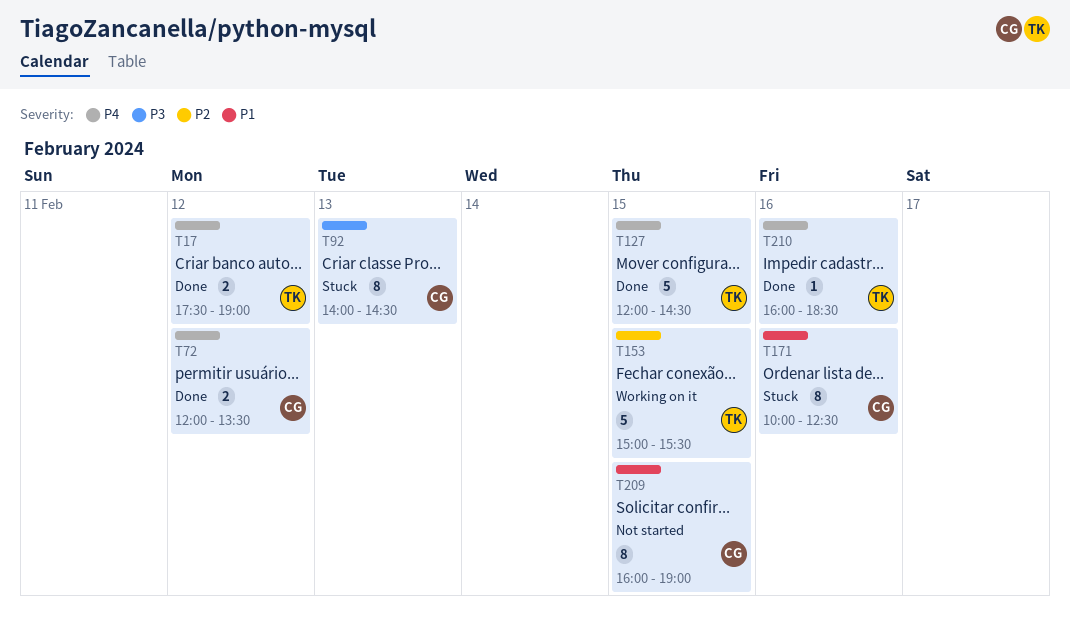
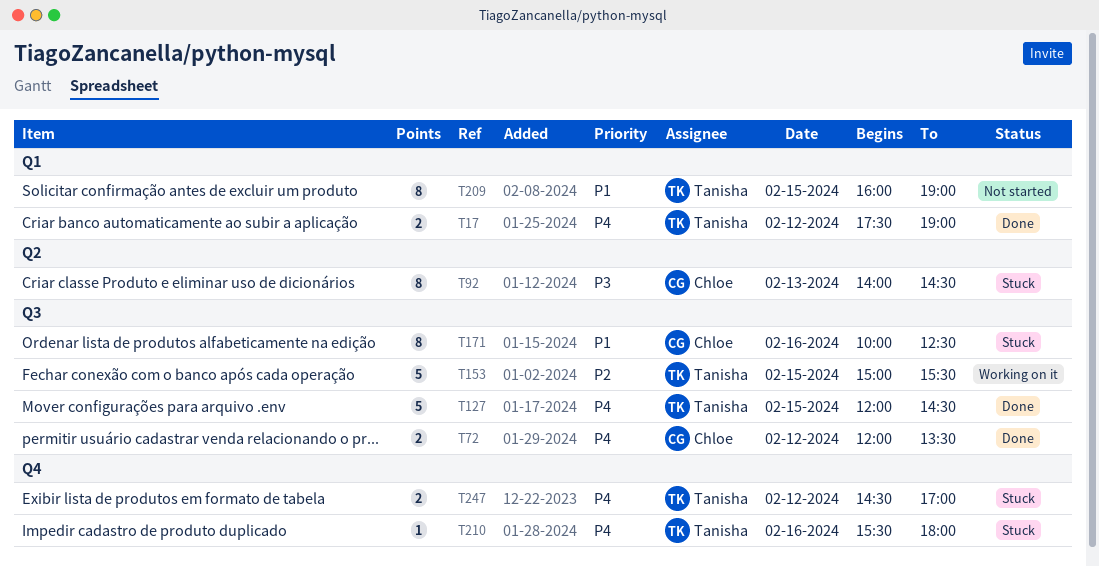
T209, owner: Chloe -> Tanisha
T210, status: Done -> Stuck
T210, begins: 16:00 -> 15:30
T210, ends: 18:30 -> 18:00
T247: none -> present

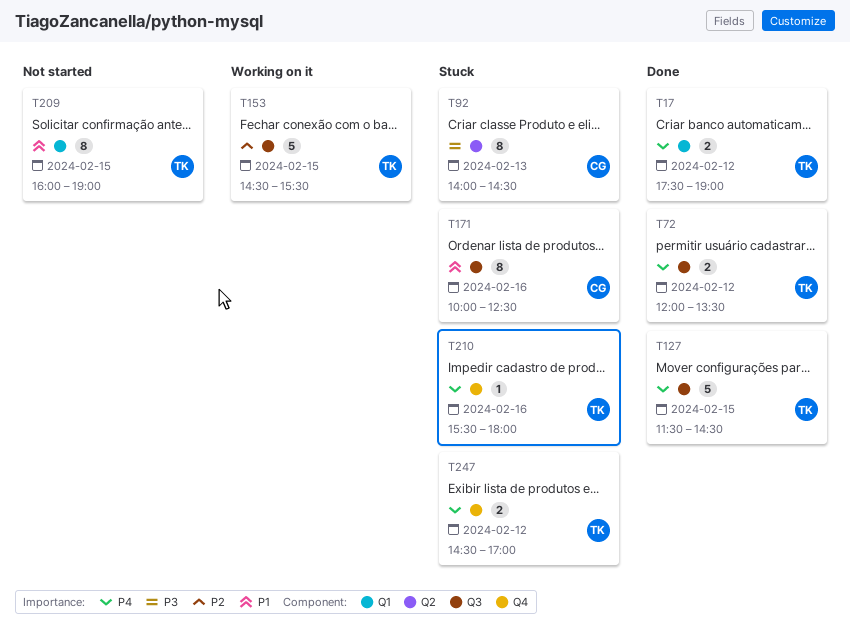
T72, owner: Chloe -> Tanisha
T127, begins: 12:00 -> 11:30
T153, begins: 15:00 -> 14:30

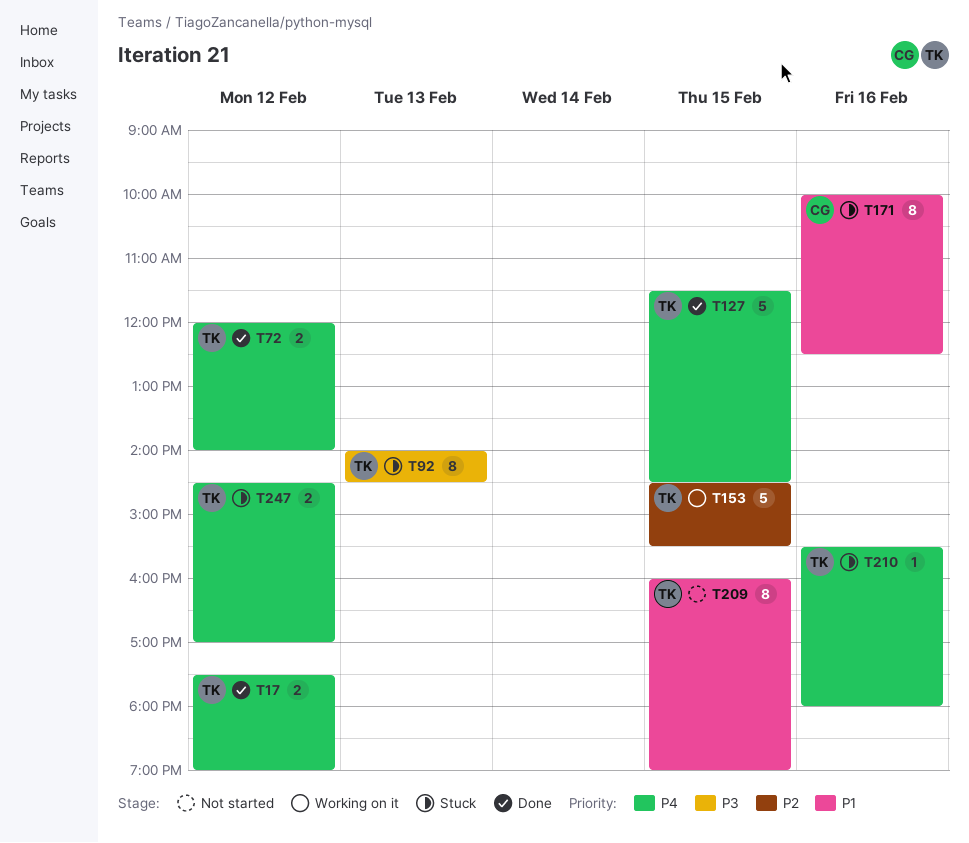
T72, ends: 13:30 -> 14:00
T92, owner: CG -> TK

